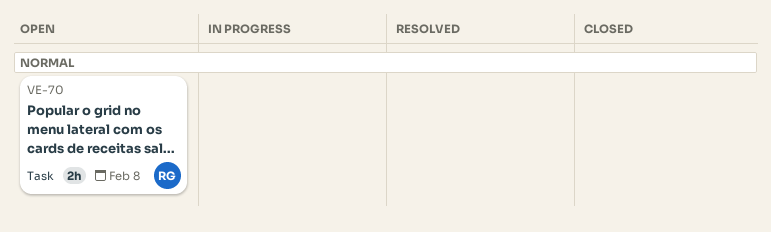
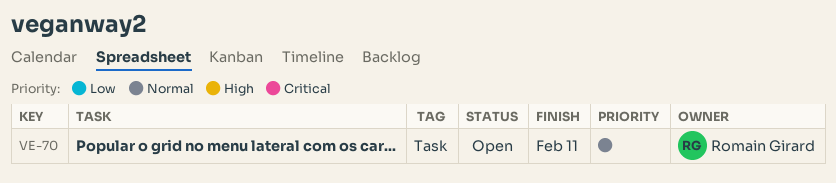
VE-70, due: Feb 8 -> Feb 11

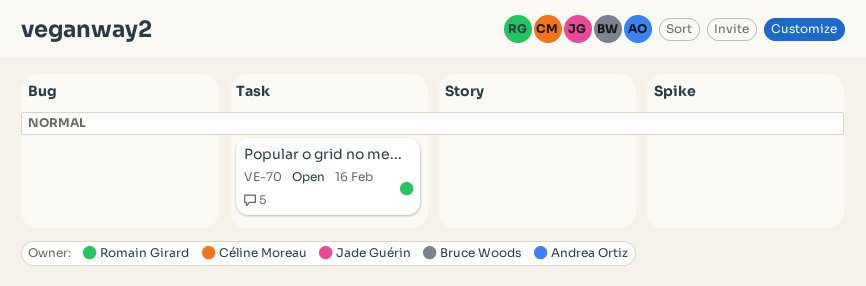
VE-70, due: Feb 11 -> Feb 16

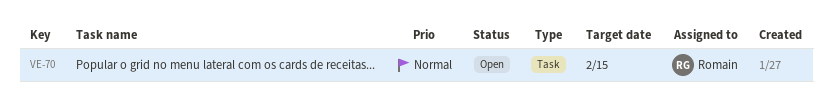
VE-70, due: Feb 16 -> Feb 15

